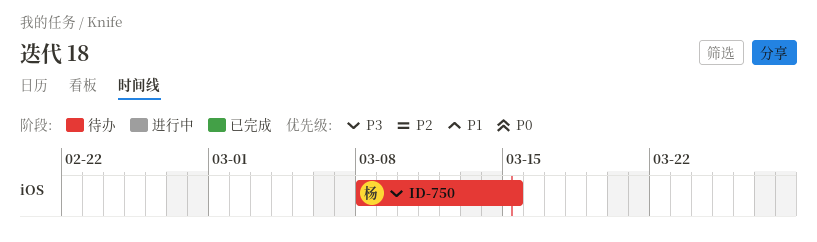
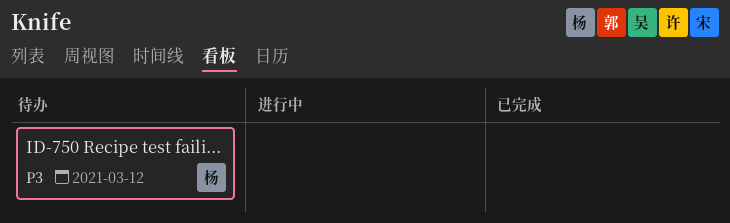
ID-750, due: Mar 15 -> Mar 12

